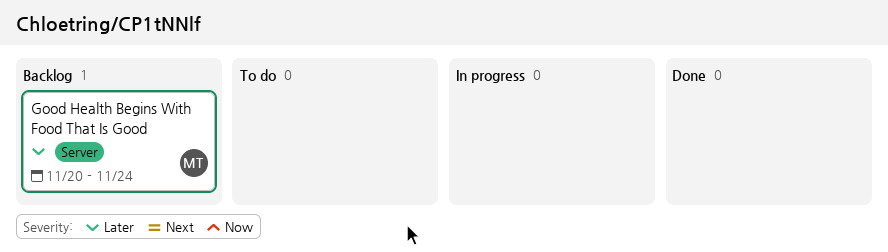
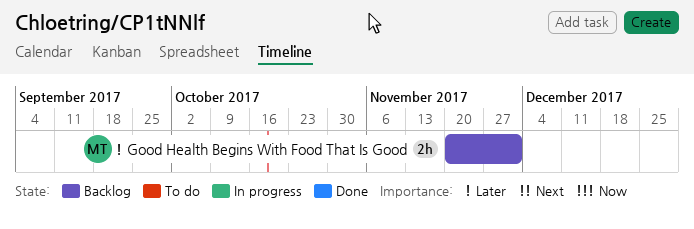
Good Health Begins With Food That Is Good, due: Nov 24 -> Dec 1

